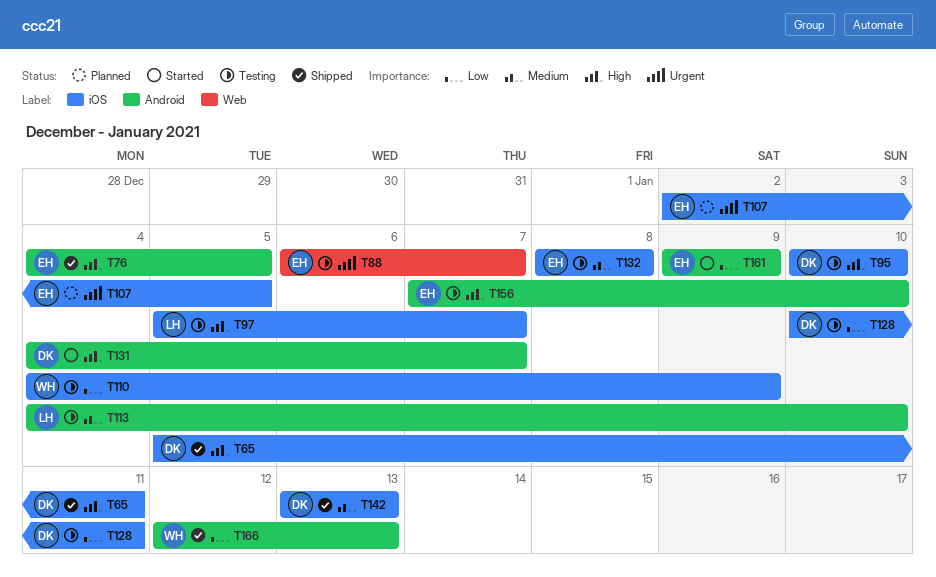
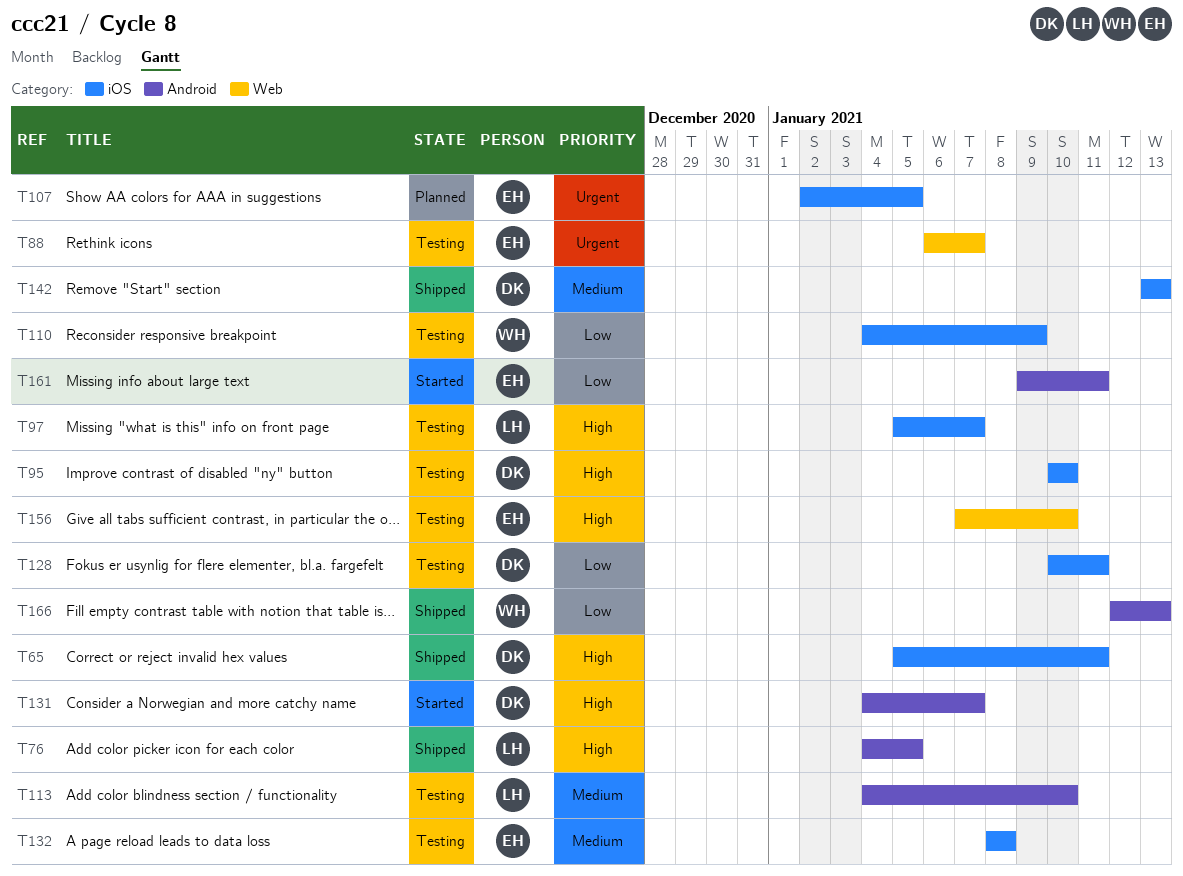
T76, owner: EH -> LH
T156, label: Android -> Web
T161, due: Jan 9 -> Jan 11

